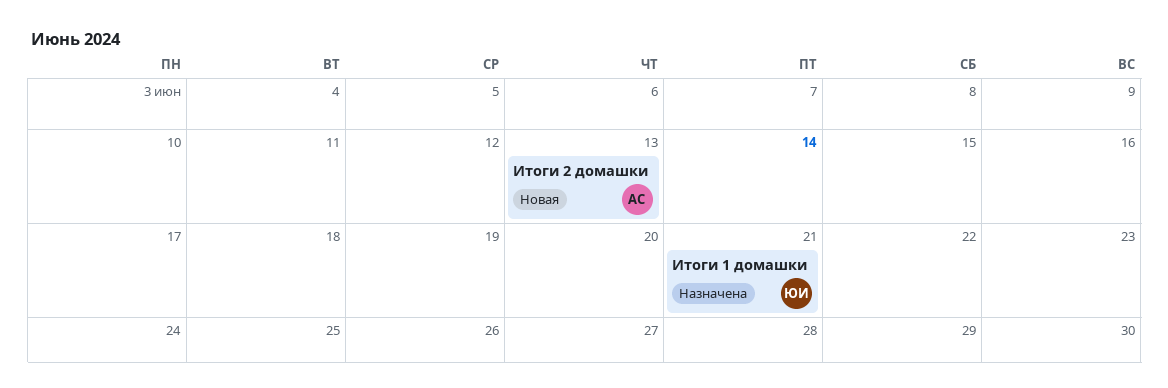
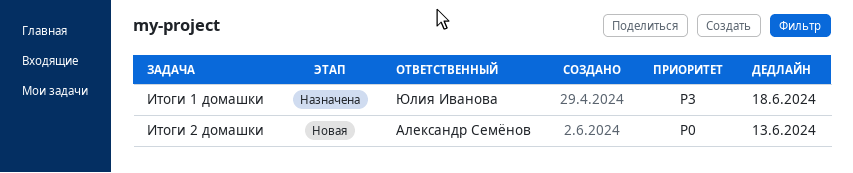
Итоги 1 домашки, due: Jun 21 -> Jun 18

